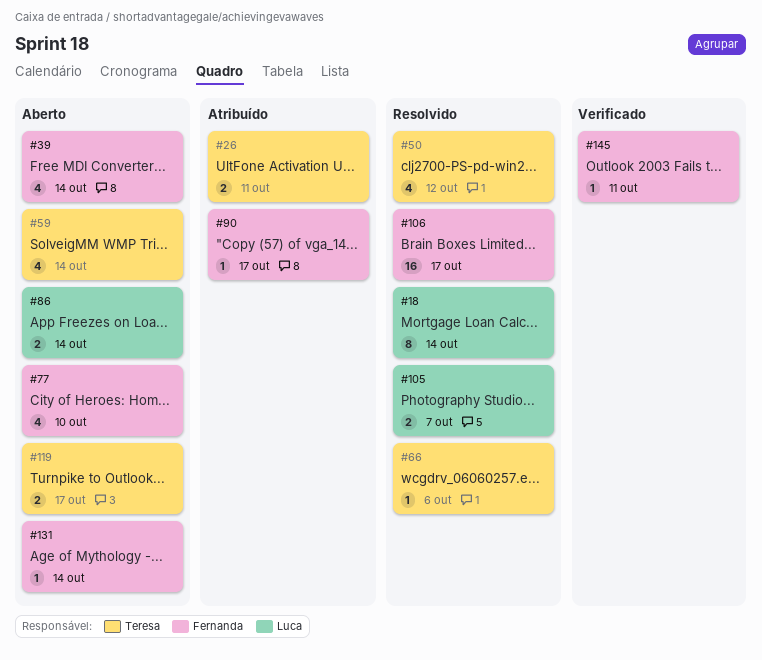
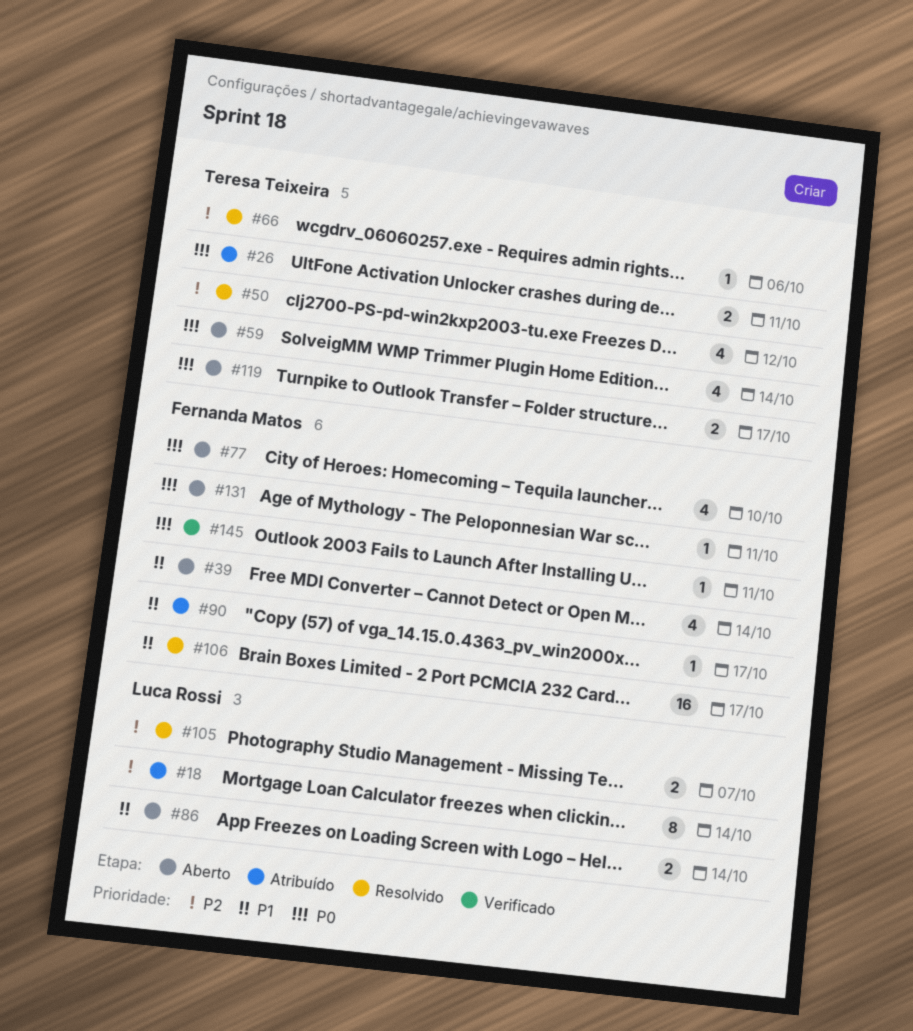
#18, status: Resolvido -> Atribuído
#131, due: Oct 14 -> Oct 11

